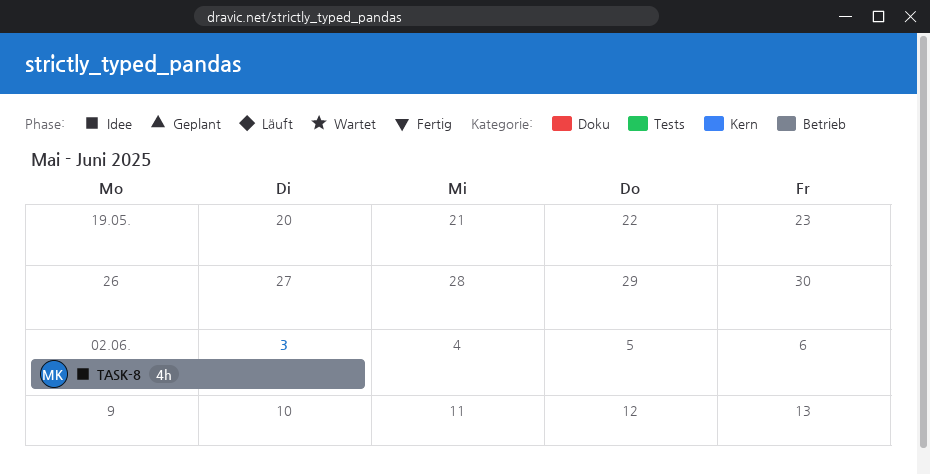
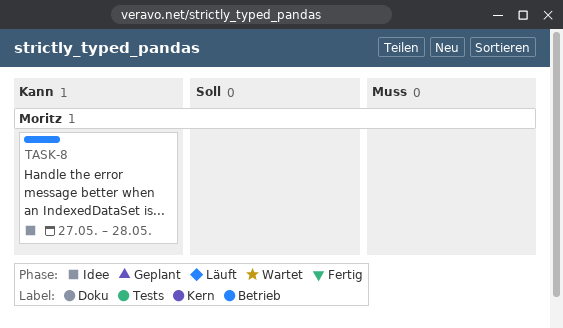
TASK-8, start: Jun 2 -> May 27
TASK-8, due: Jun 3 -> May 28

